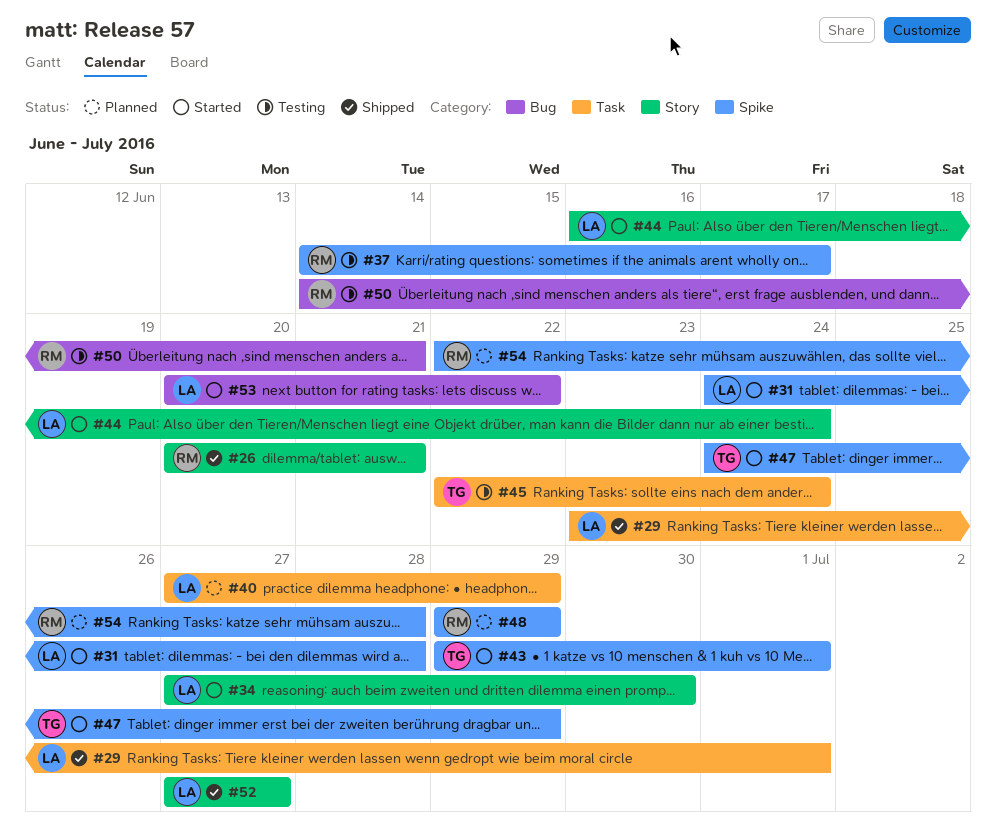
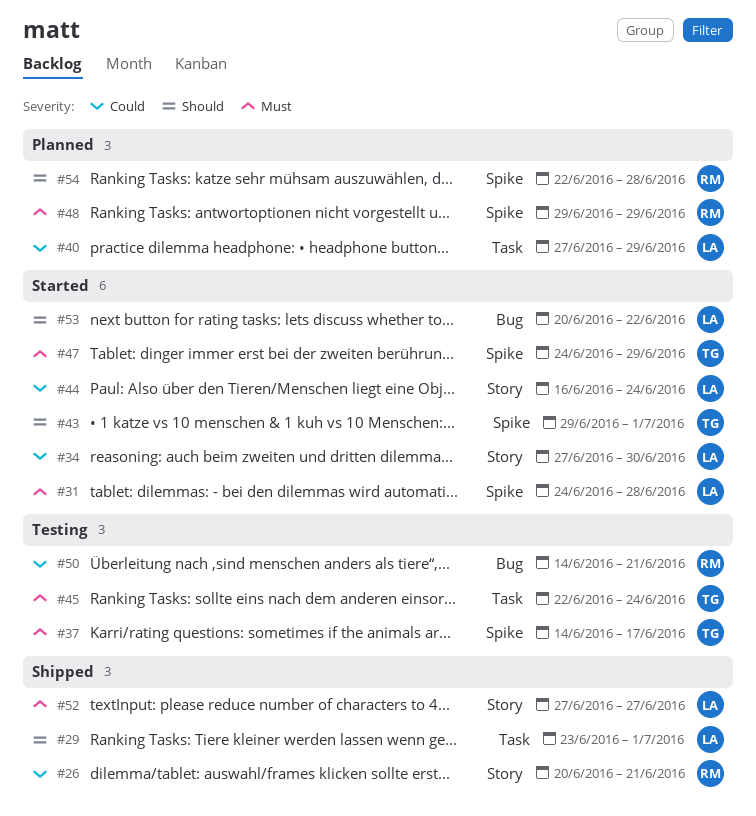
#37, owner: RM -> TG

